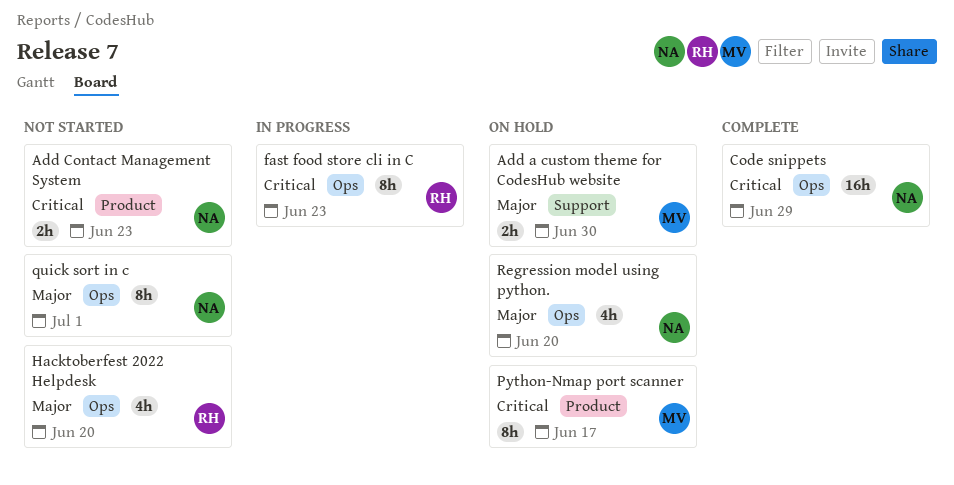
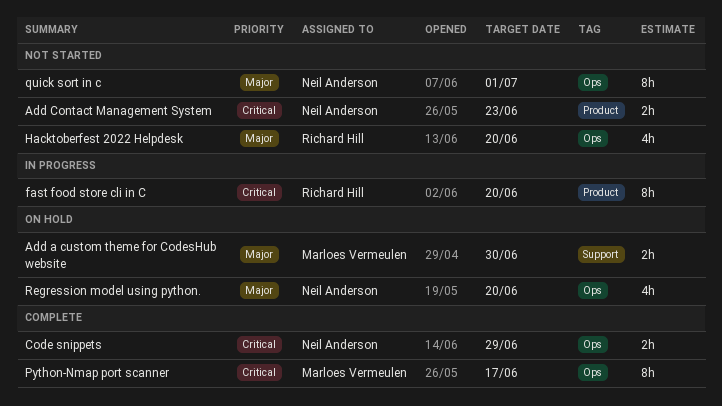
Code snippets, estimate: 16h -> 2h
fast food store cli in C, label: Ops -> Product
fast food store cli in C, due: Jun 23 -> Jun 20
Python-Nmap port scanner, status: On hold -> Complete
Python-Nmap port scanner, label: Product -> Ops

